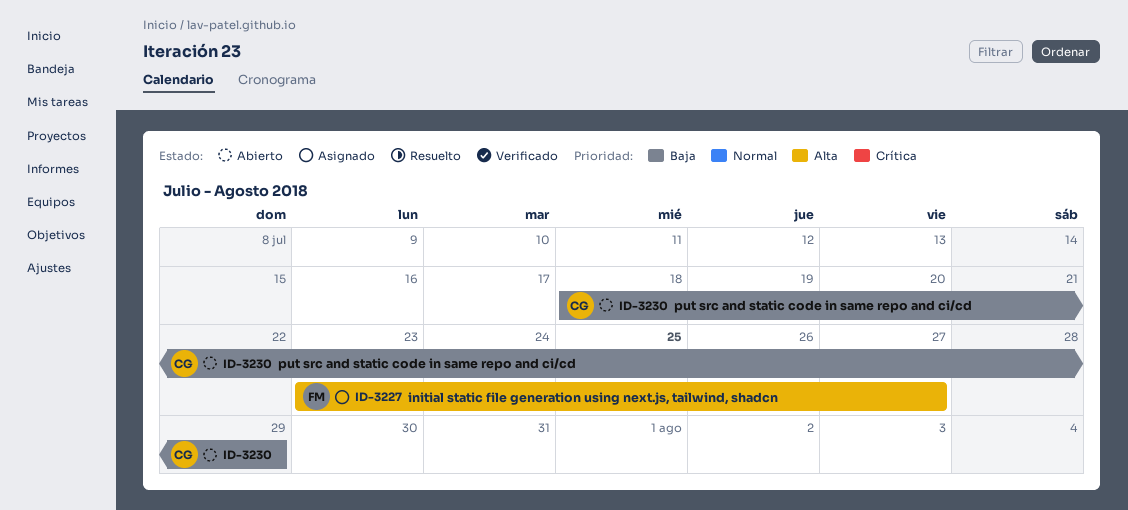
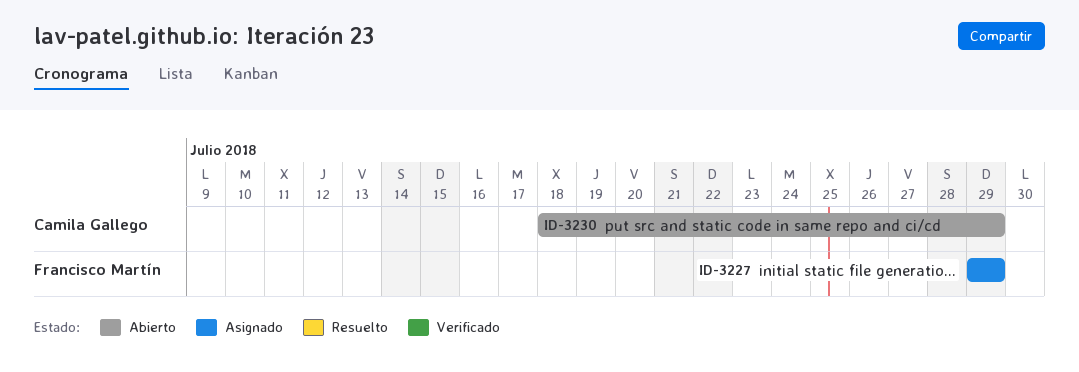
ID-3227, start: Jul 23 -> Jul 29
ID-3227, due: Jul 27 -> Jul 29

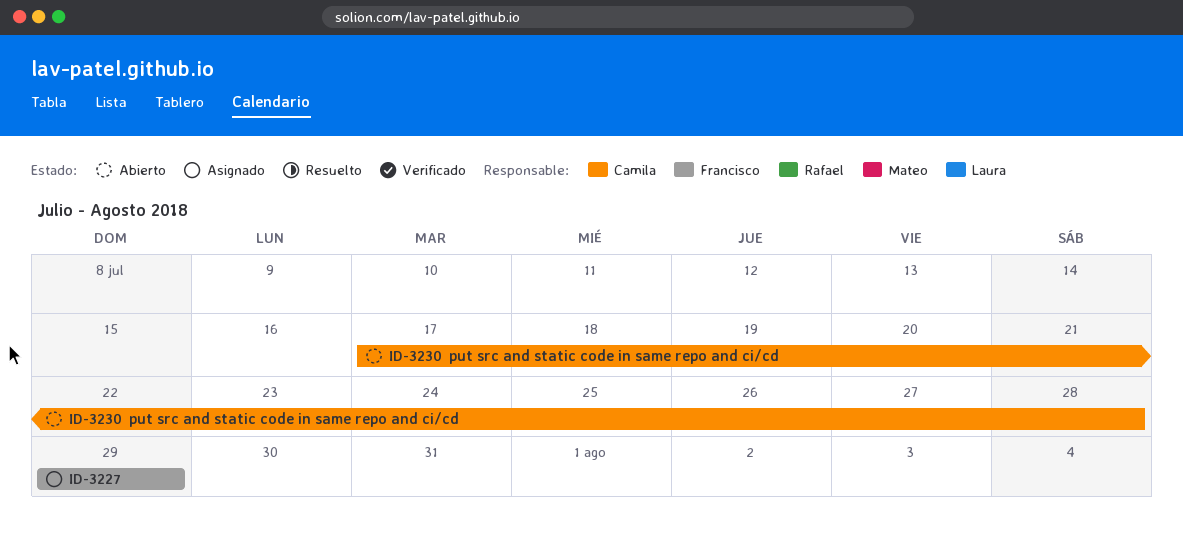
ID-3230, start: Jul 18 -> Jul 17
ID-3230, due: Jul 29 -> Jul 28

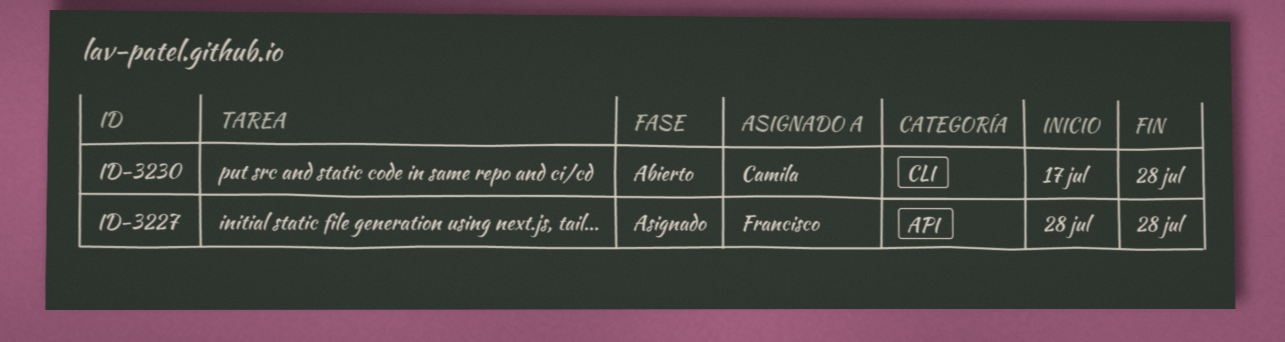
ID-3227, start: Jul 29 -> Jul 28
ID-3227, due: Jul 29 -> Jul 28

